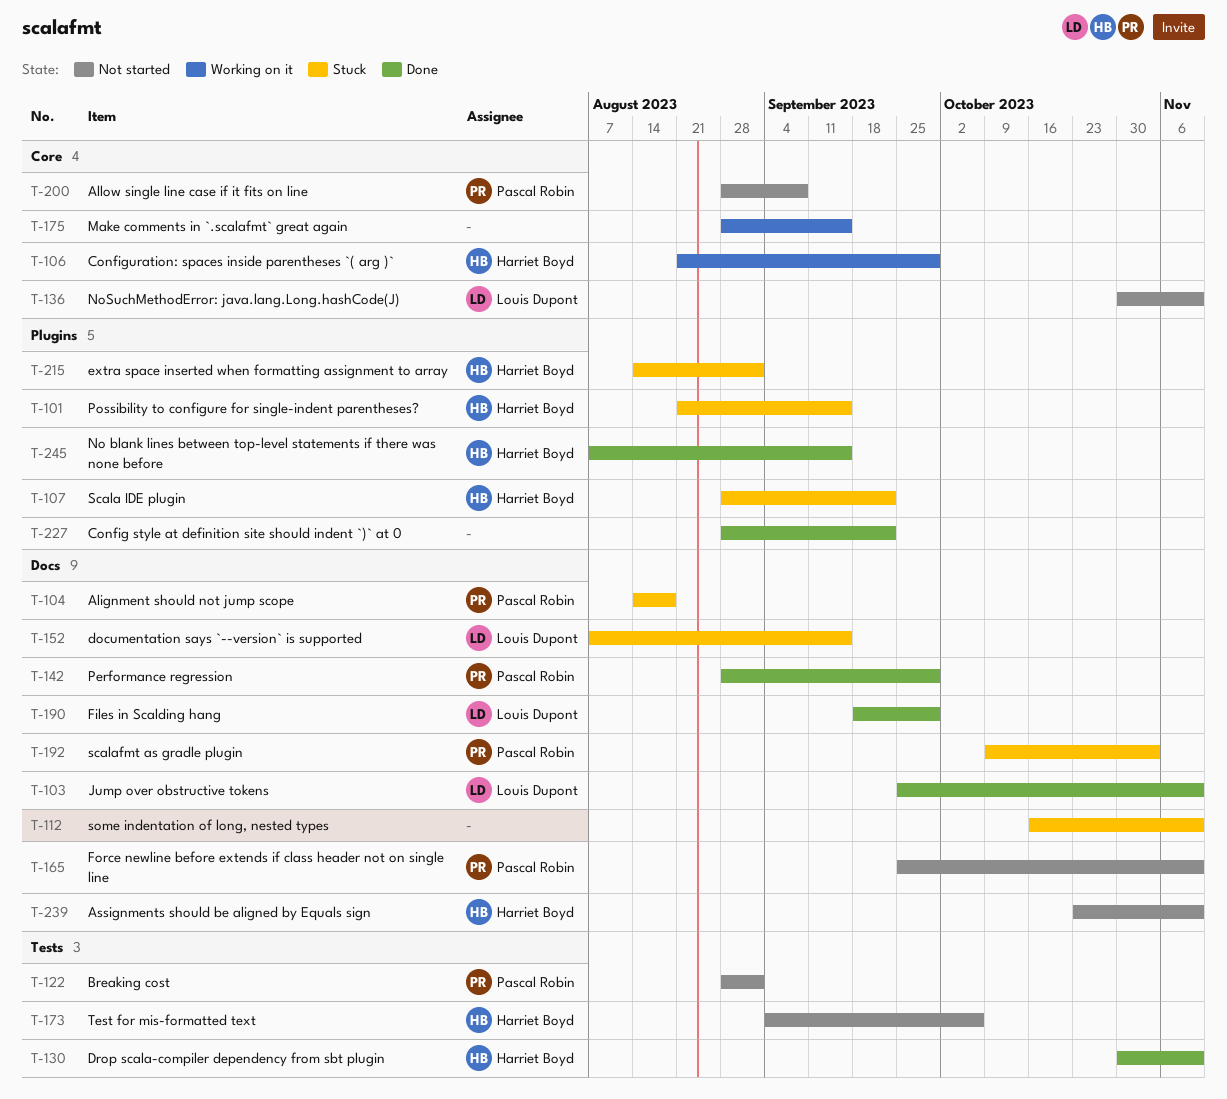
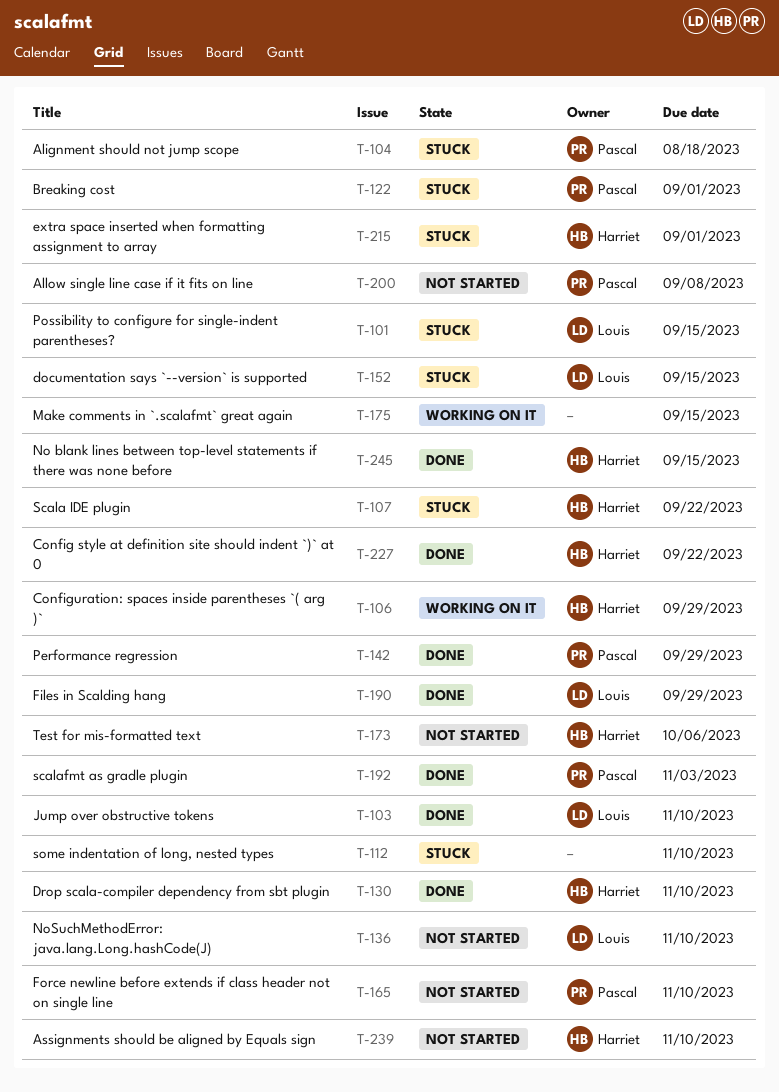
T-101, owner: Harriet Boyd -> Louis Dupont
T-122, status: Not started -> Stuck
T-192, status: Stuck -> Done
T-227, owner: none -> Harriet Boyd

